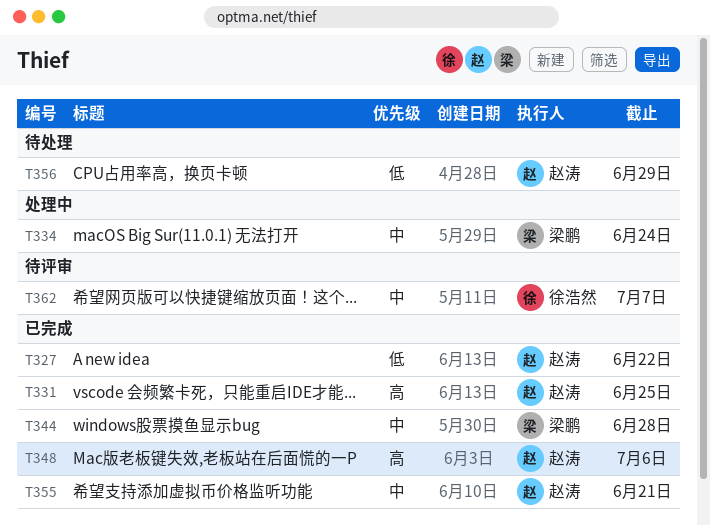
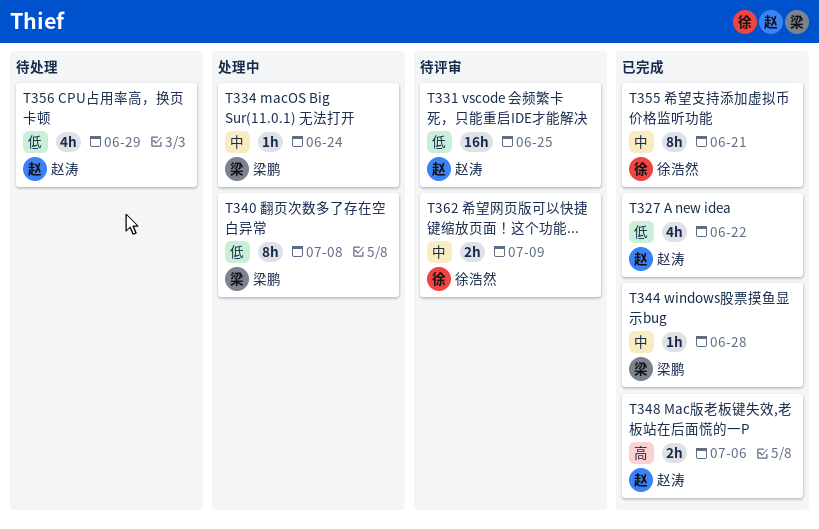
T331, status: 已完成 -> 待评审
T331, priority: 高 -> 低
T340: none -> present
T355, owner: 赵涛 -> 徐浩然
T362, due: Jul 7 -> Jul 9

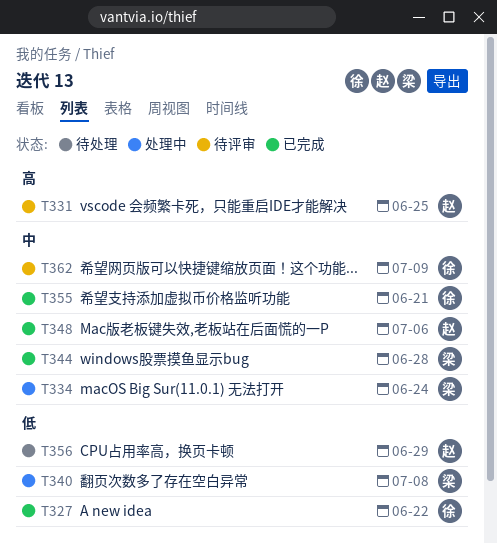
T327, owner: 赵涛 -> 徐浩然
T331, priority: 低 -> 高
T348, priority: 高 -> 中

